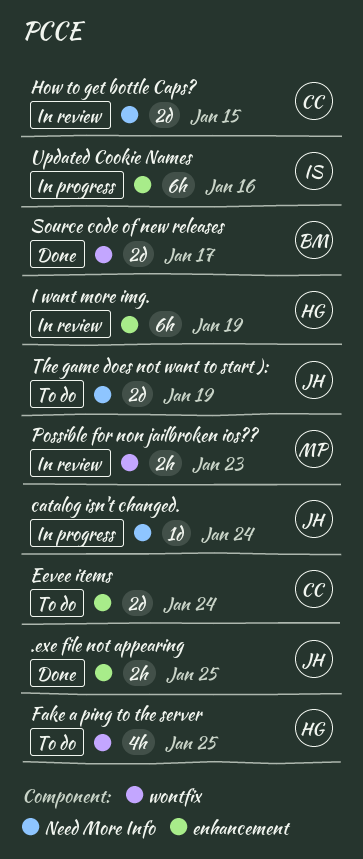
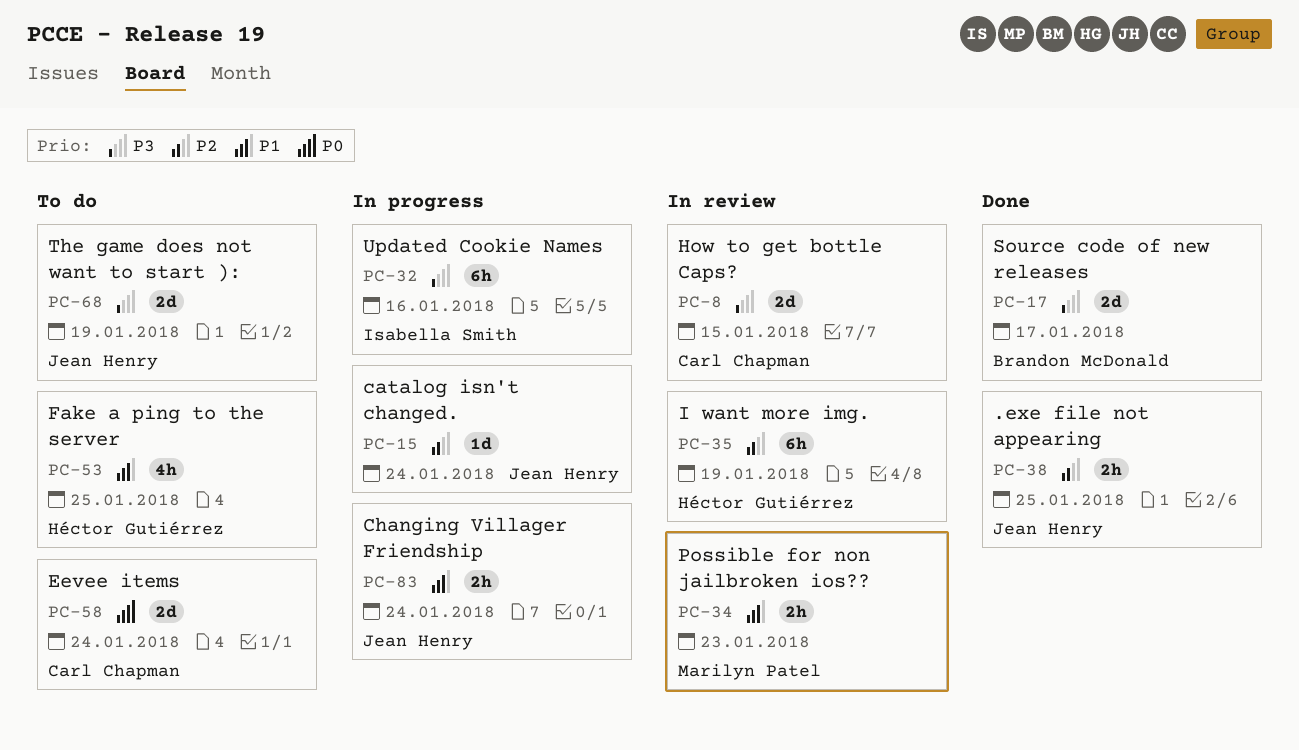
Changing Villager Friendship: none -> present

